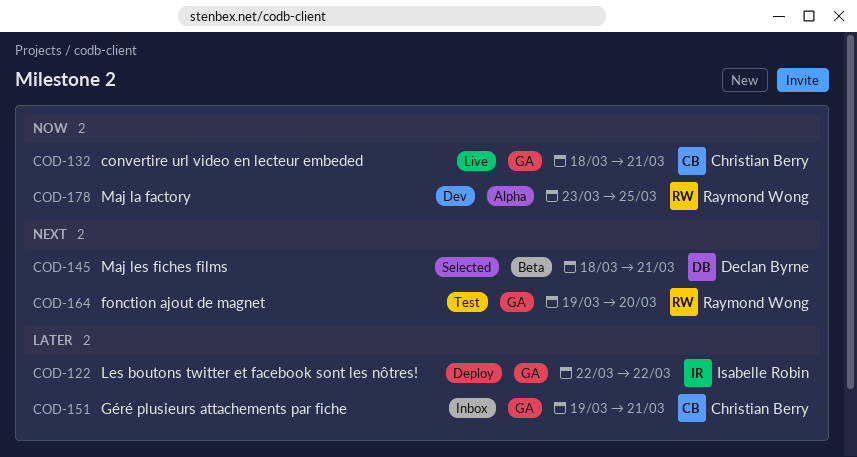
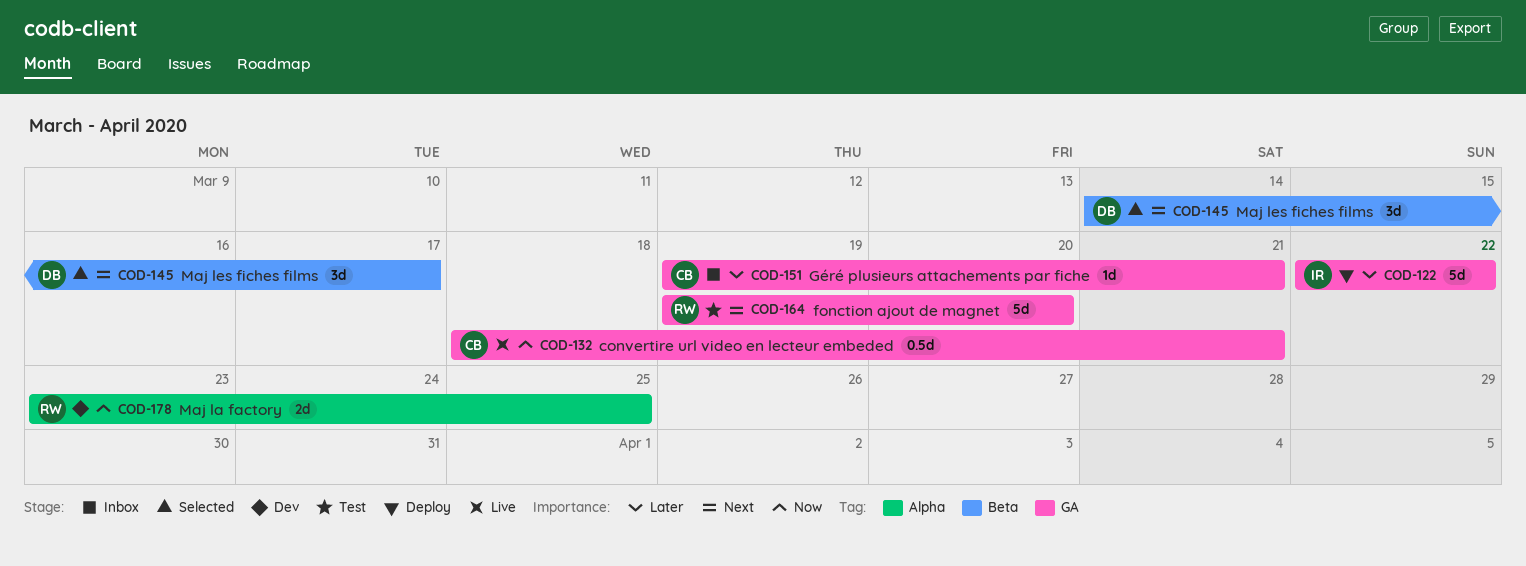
COD-145, start: Mar 18 -> Mar 14
COD-145, due: Mar 21 -> Mar 17

